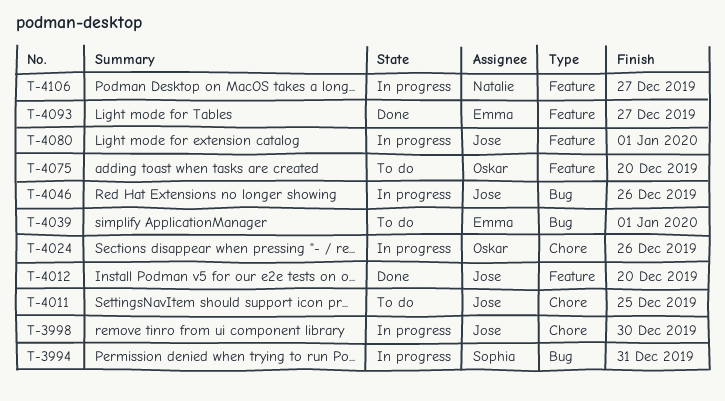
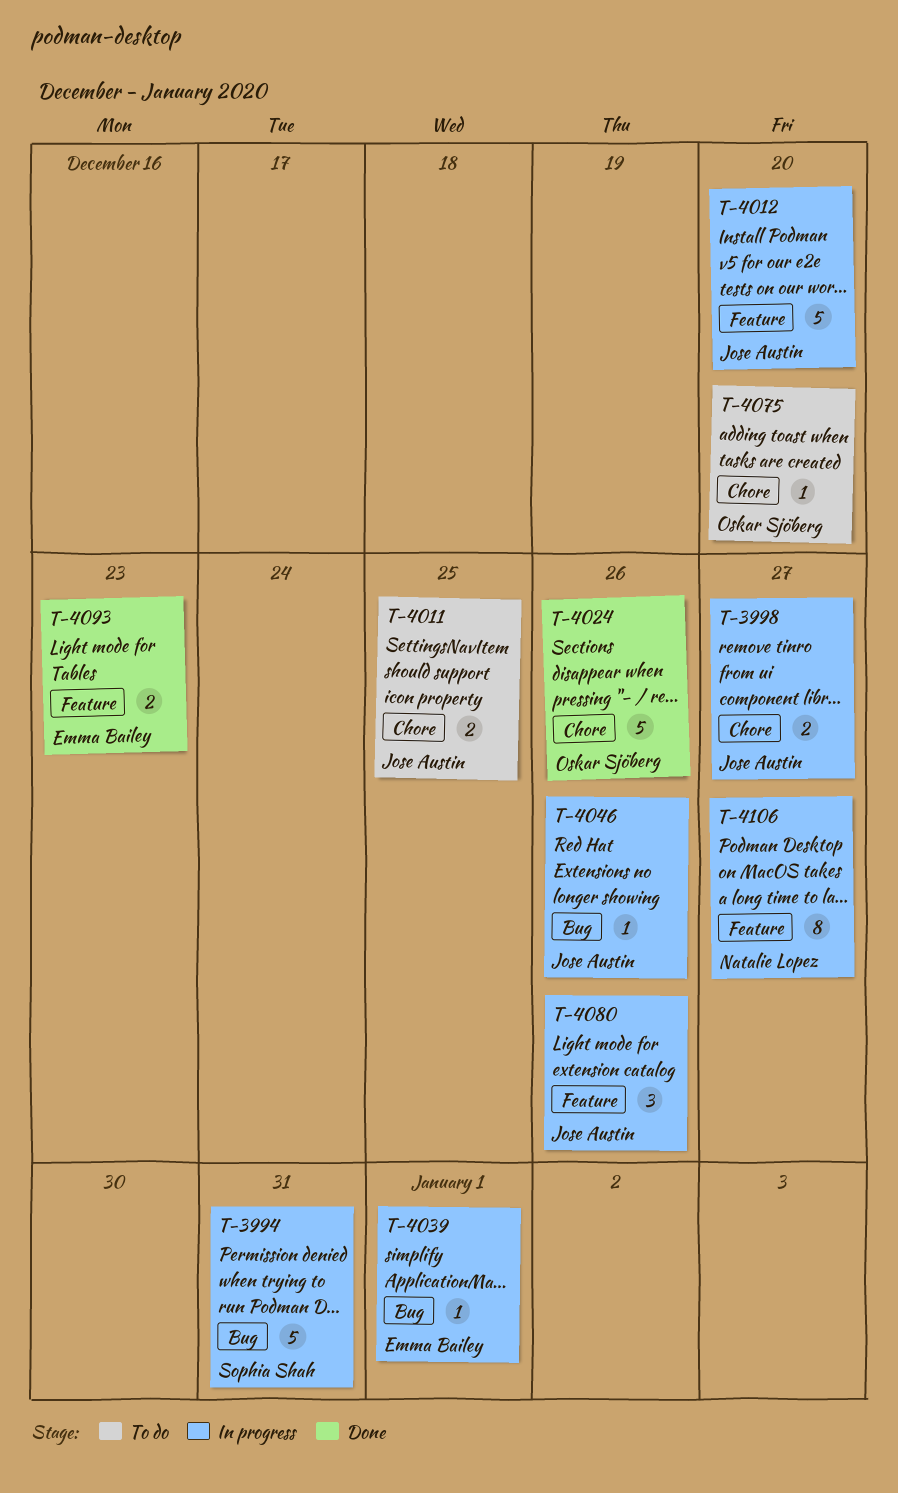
T-3998, due: Dec 30 -> Dec 27
T-4012, status: Done -> In progress
T-4024, status: In progress -> Done
T-4039, status: To do -> In progress
T-4075, label: Feature -> Chore
T-4080, due: Jan 1 -> Dec 26
T-4093, due: Dec 27 -> Dec 23

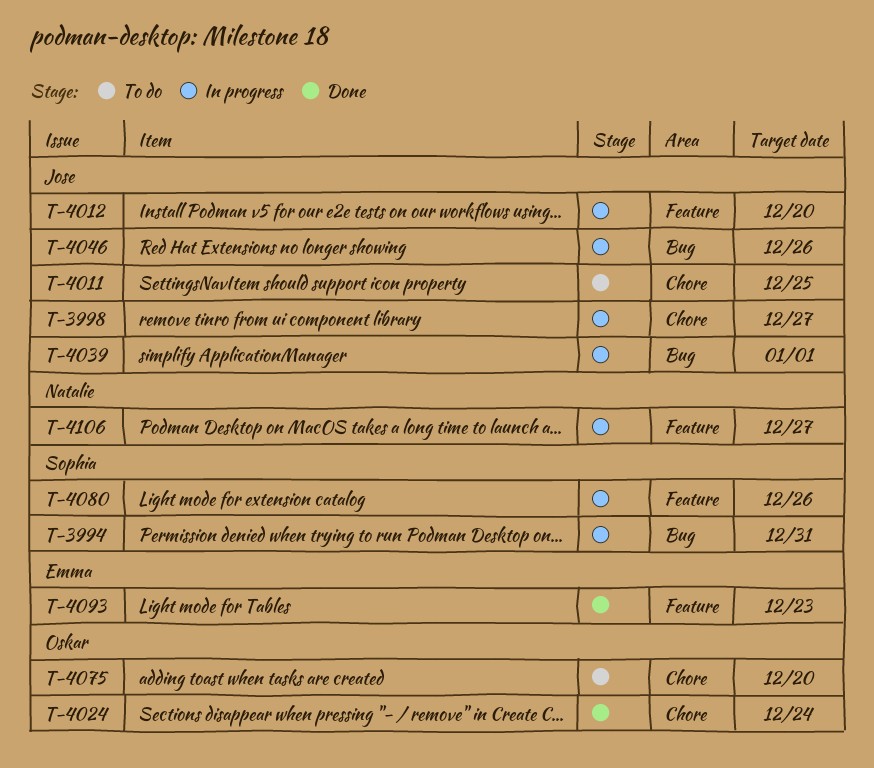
T-4024, due: Dec 26 -> Dec 24
T-4039, owner: Emma Bailey -> Jose Austin
T-4080, owner: Jose Austin -> Sophia Shah

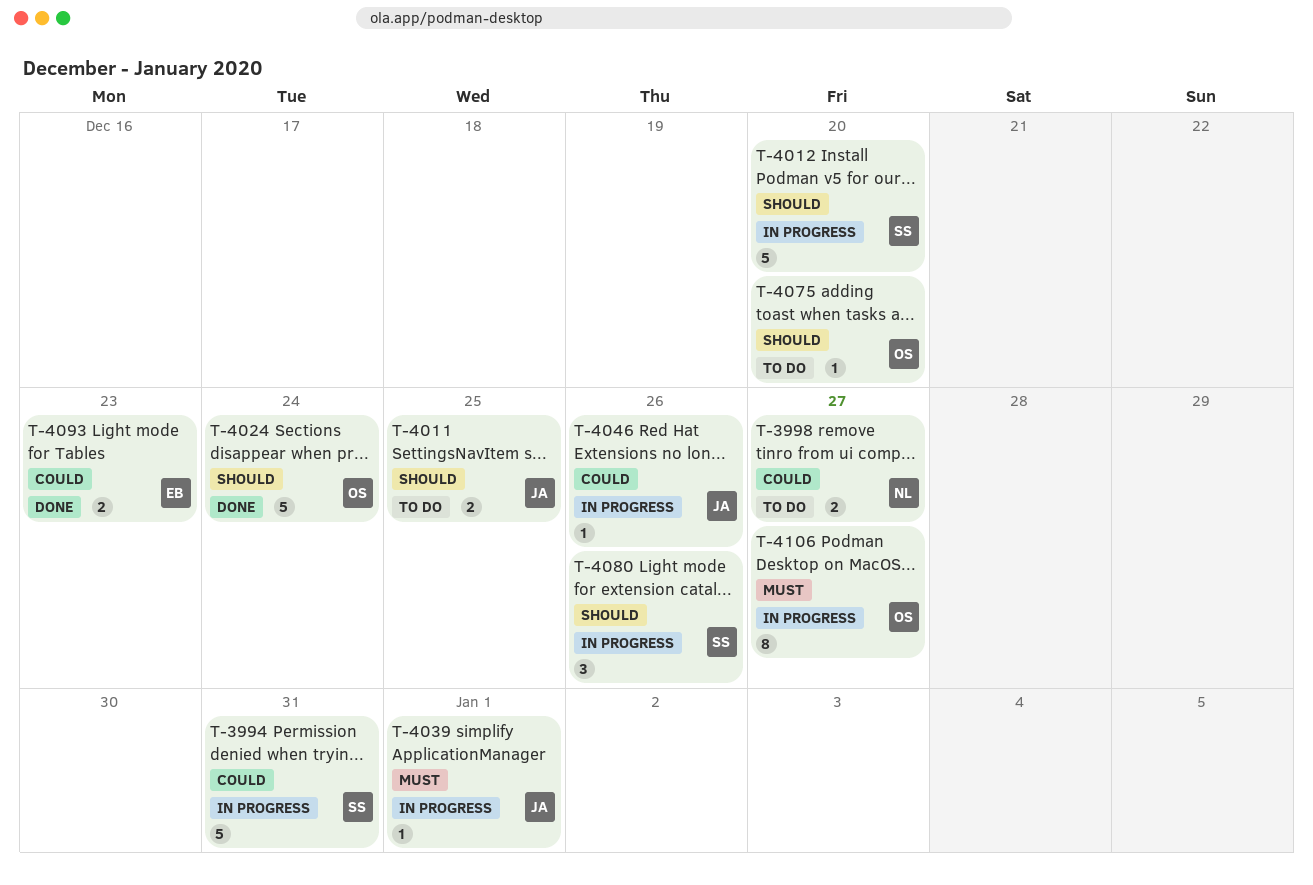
T-3998, status: In progress -> To do
T-3998, owner: Jose -> Natalie
T-4012, owner: Jose -> Sophia
T-4106, owner: Natalie -> Oskar

